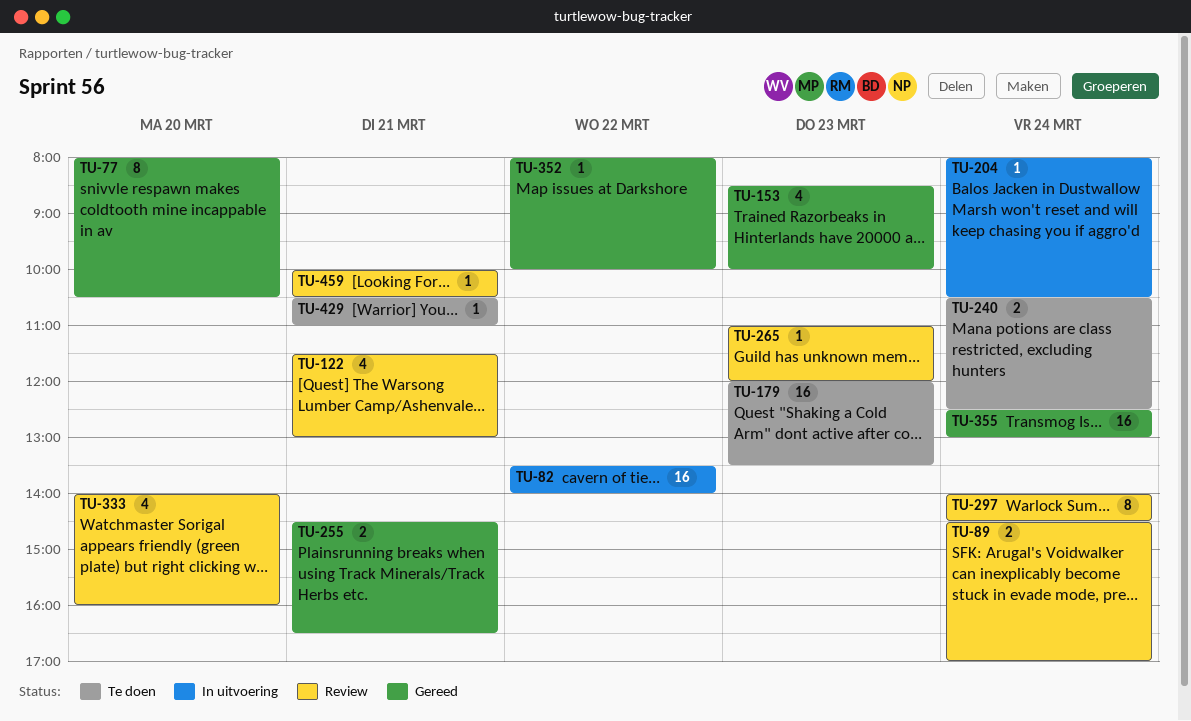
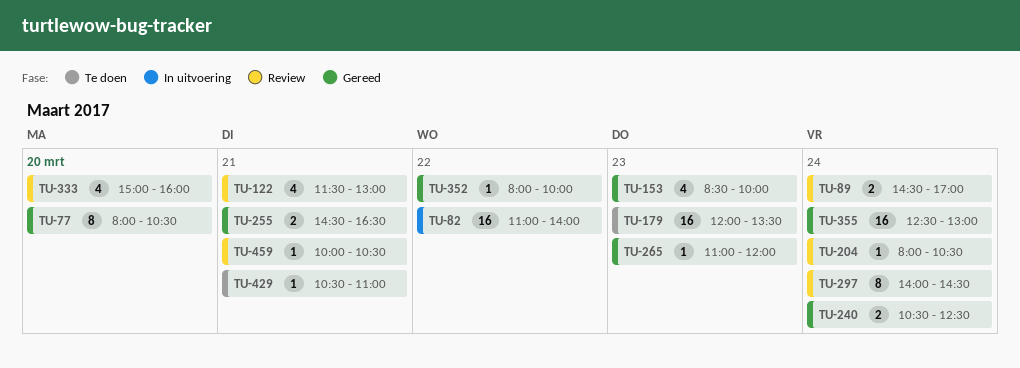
TU-82, begins: 13:30 -> 11:00
TU-204, status: In uitvoering -> Review
TU-240, status: Te doen -> Gereed
TU-265, status: Review -> Gereed
TU-333, begins: 14:00 -> 15:00

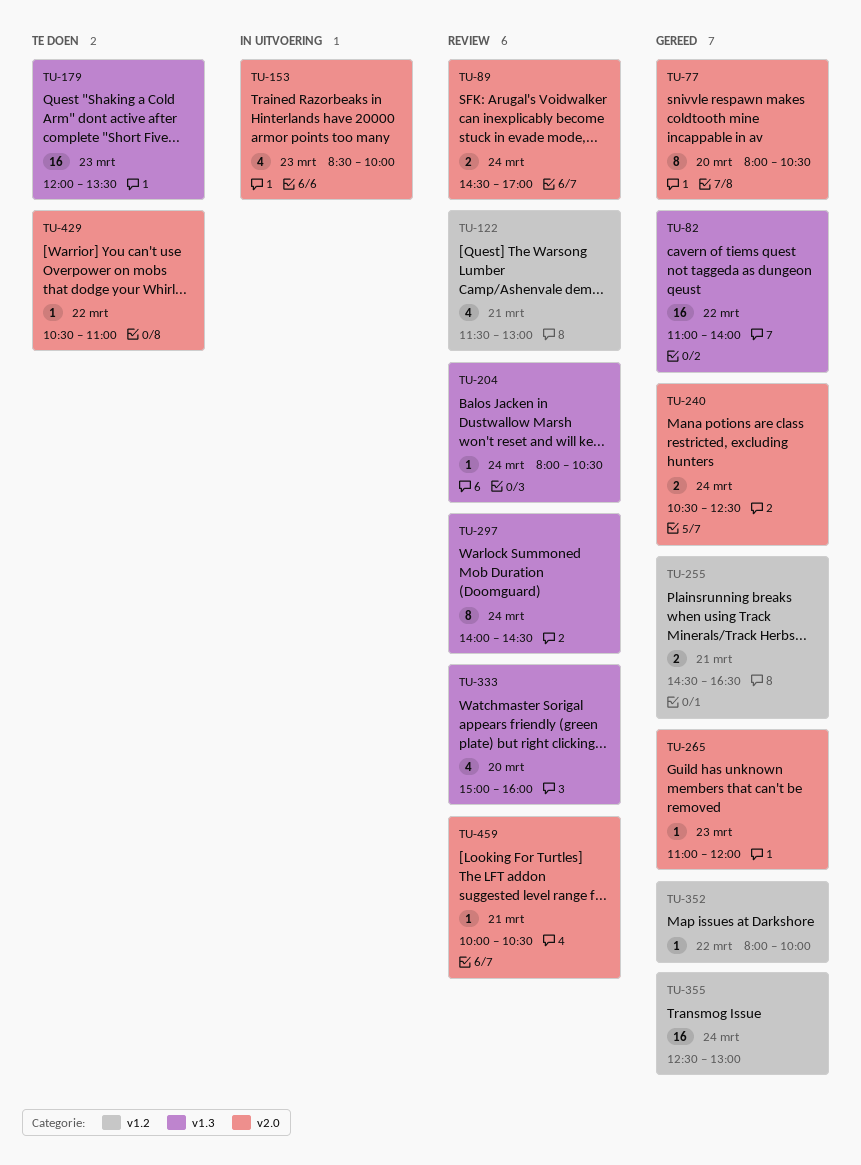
TU-82, status: In uitvoering -> Gereed
TU-153, status: Gereed -> In uitvoering
TU-429, day: Mar 21 -> Mar 22

